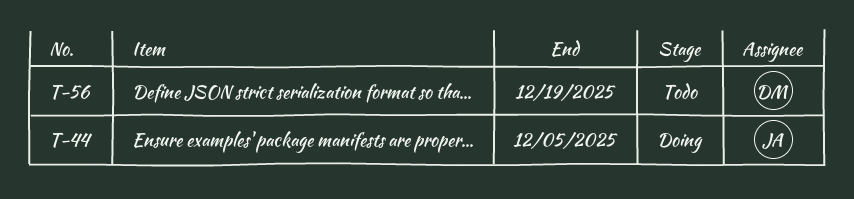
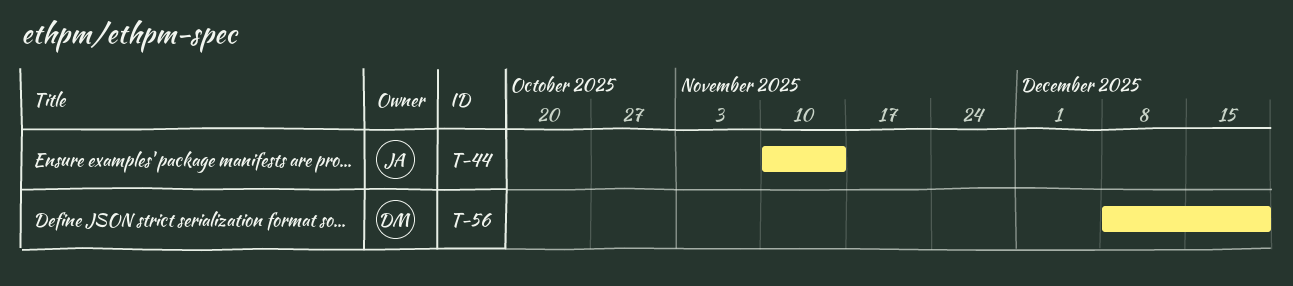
T-44, due: Dec 5 -> Nov 14

